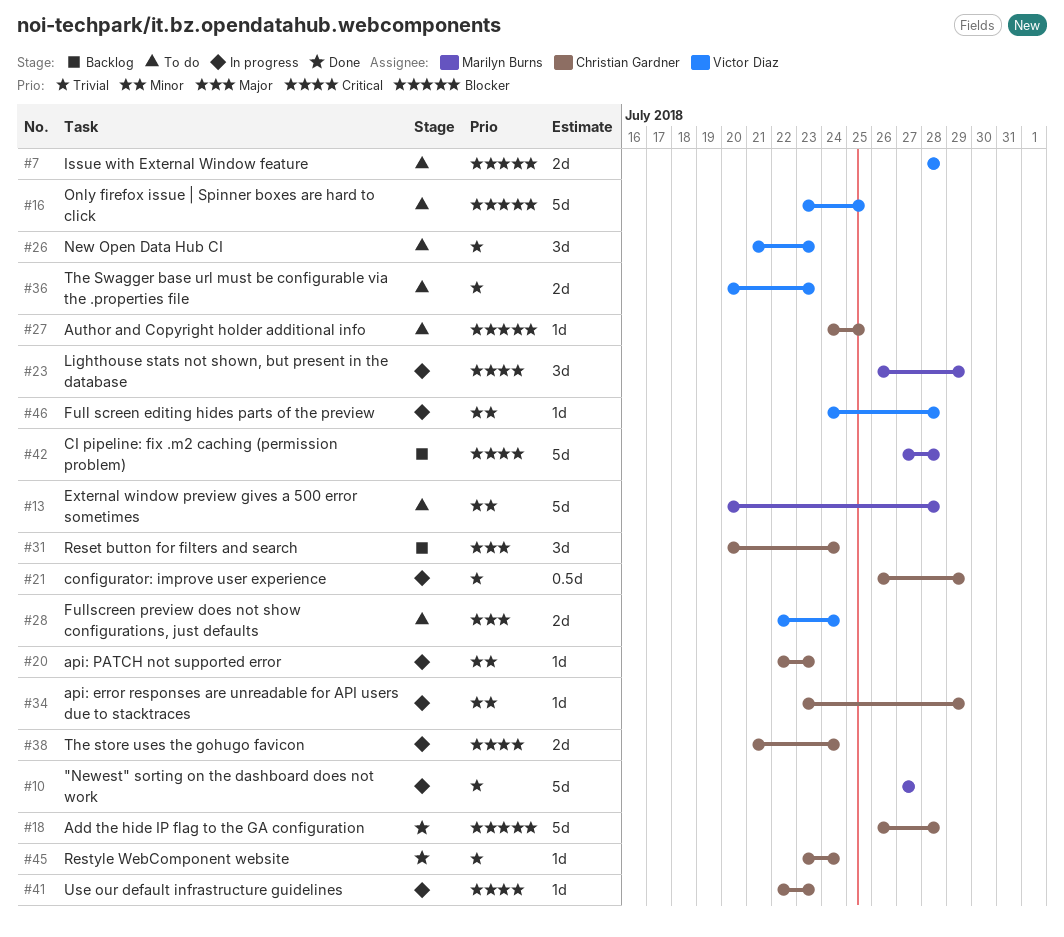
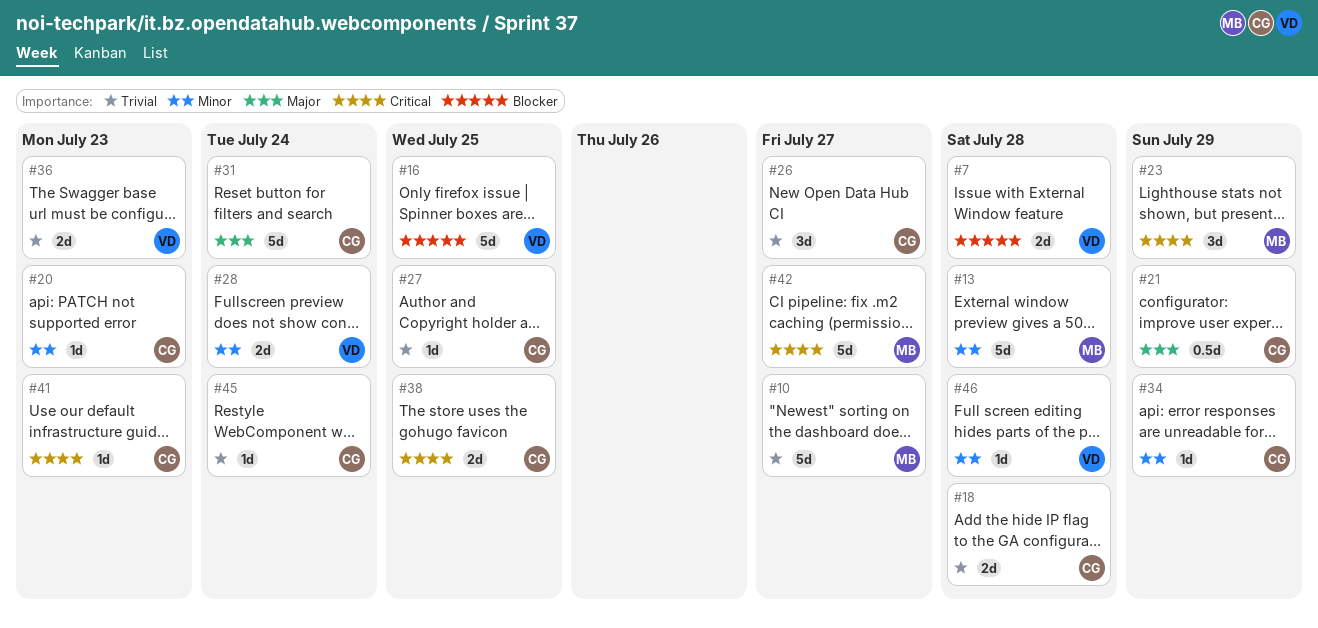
#18, priority: Blocker -> Trivial
#18, estimate: 5d -> 2d
#21, priority: Trivial -> Major
#26, owner: Victor Diaz -> Christian Gardner
#26, due: Jul 23 -> Jul 27
#27, priority: Blocker -> Trivial
#28, priority: Major -> Minor
#31, estimate: 3d -> 5d
#38, due: Jul 24 -> Jul 25
#42, due: Jul 28 -> Jul 27

